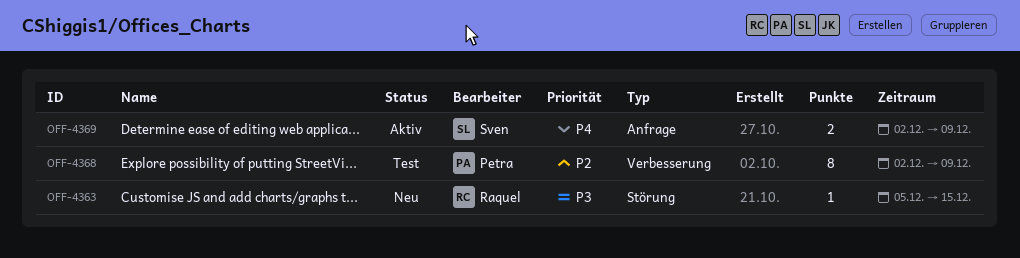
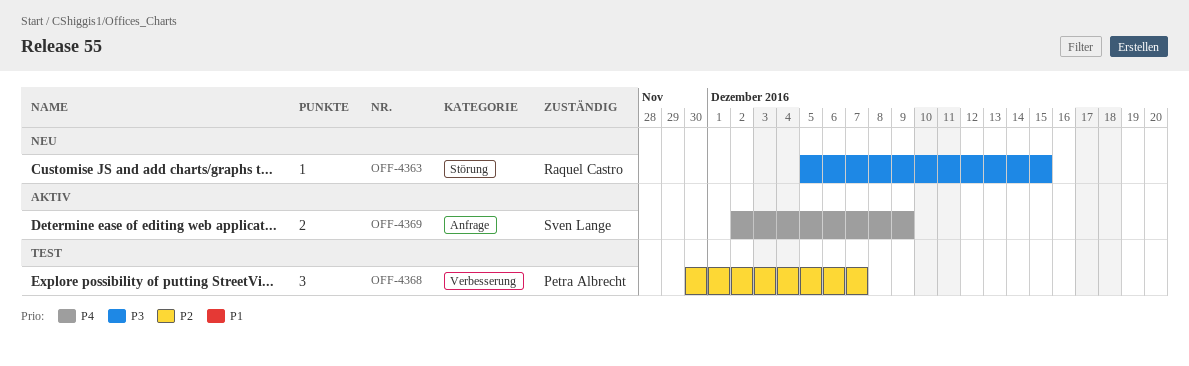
OFF-4368, estimate: 8 -> 3
OFF-4368, start: Dec 2 -> Nov 30
OFF-4368, due: Dec 9 -> Dec 7

